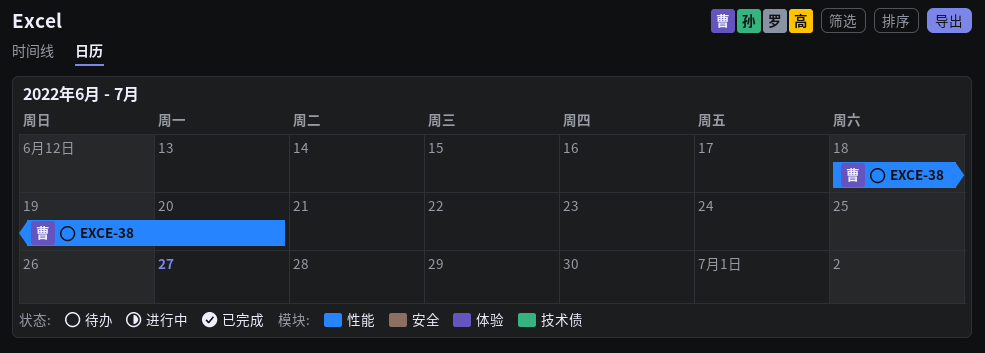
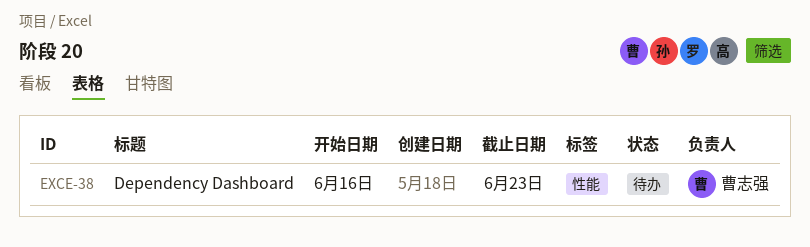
EXCE-38, start: Jun 18 -> Jun 16
EXCE-38, due: Jun 20 -> Jun 23

